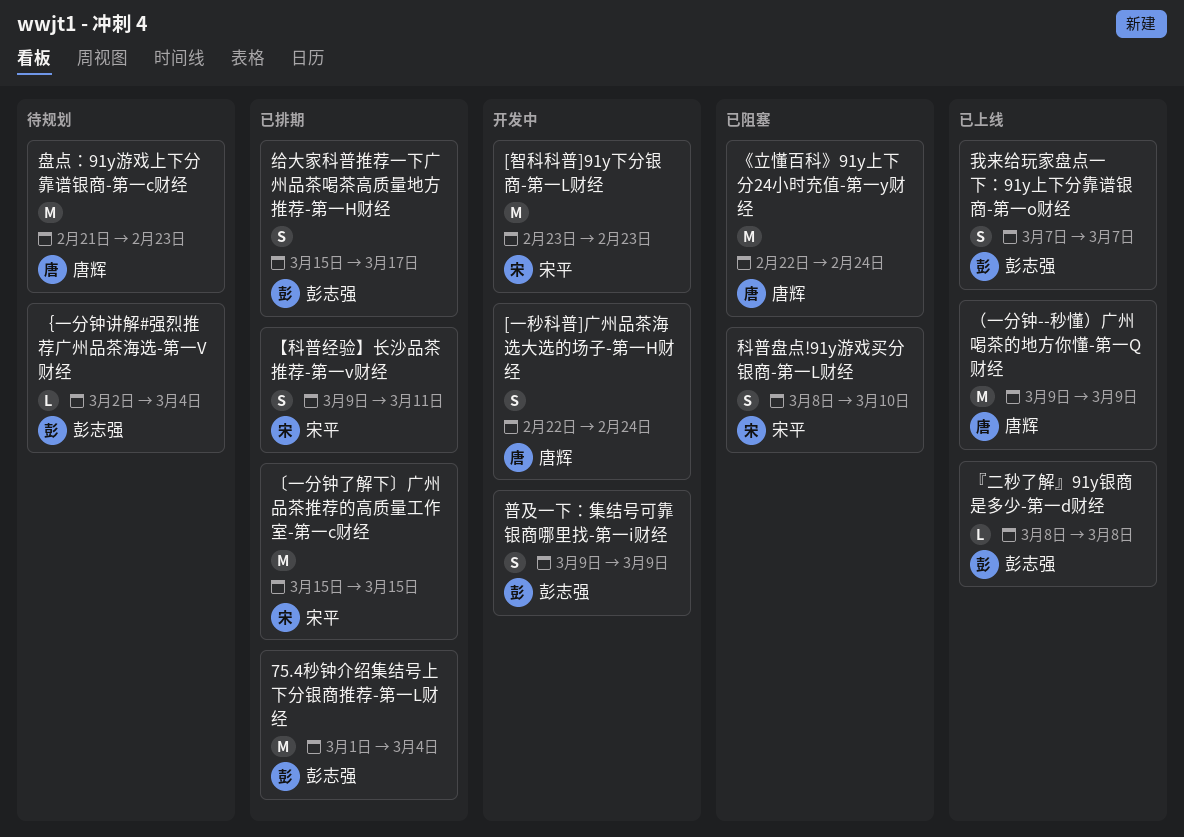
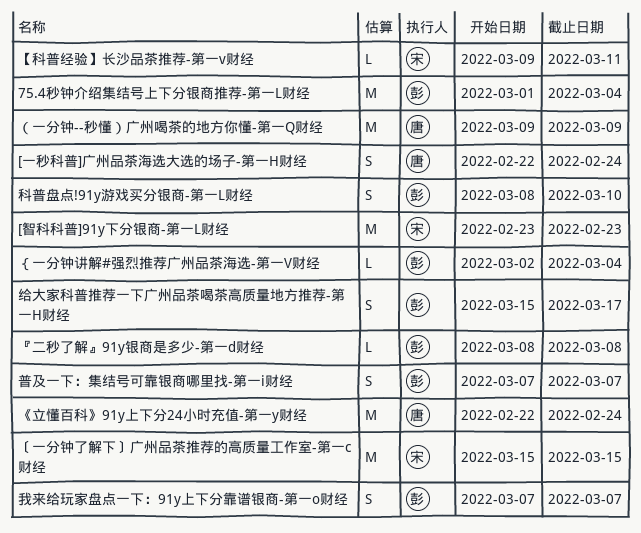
【科普经验】长沙品茶推荐-第一v财经, estimate: S -> L
普及一下：集结号可靠银商哪里找-第一i财经, start: Mar 9 -> Mar 7
普及一下：集结号可靠银商哪里找-第一i财经, due: Mar 9 -> Mar 7
盘点：91y游戏上下分靠谱银商-第一c财经: present -> none
科普盘点!91y游戏买分银商-第一L财经, owner: 宋平 -> 彭志强

